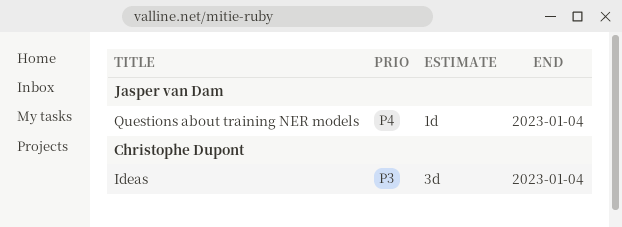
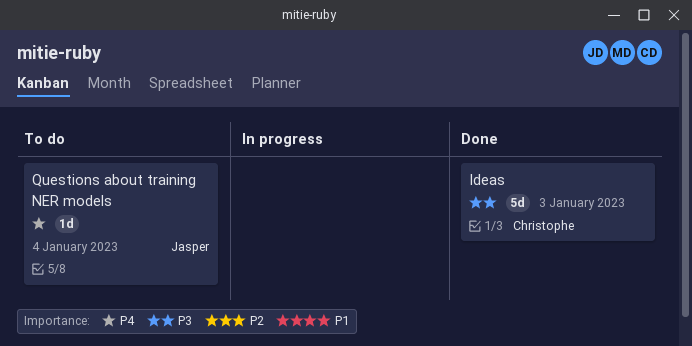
Ideas, estimate: 3d -> 5d
Ideas, due: Jan 4 -> Jan 3

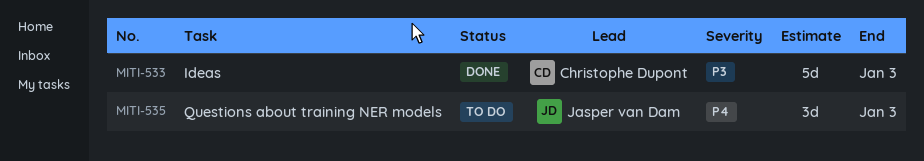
Questions about training NER models, estimate: 1d -> 3d
Questions about training NER models, due: Jan 4 -> Jan 3

